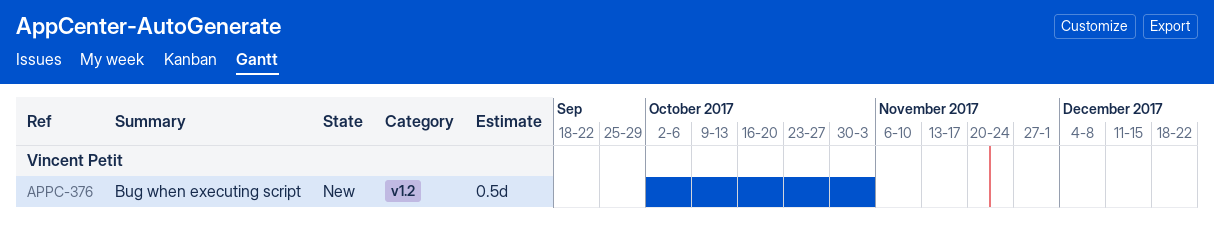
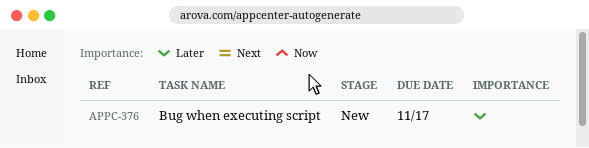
APPC-376, due: Nov 3 -> Nov 17

